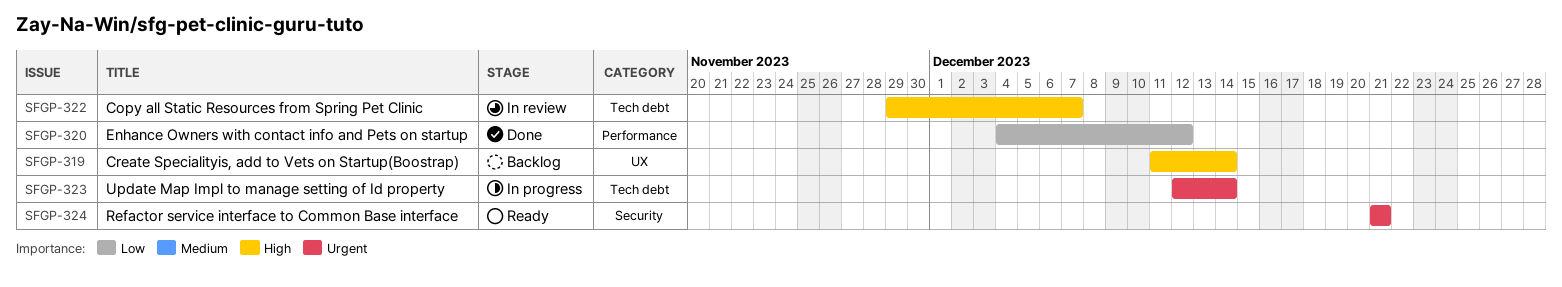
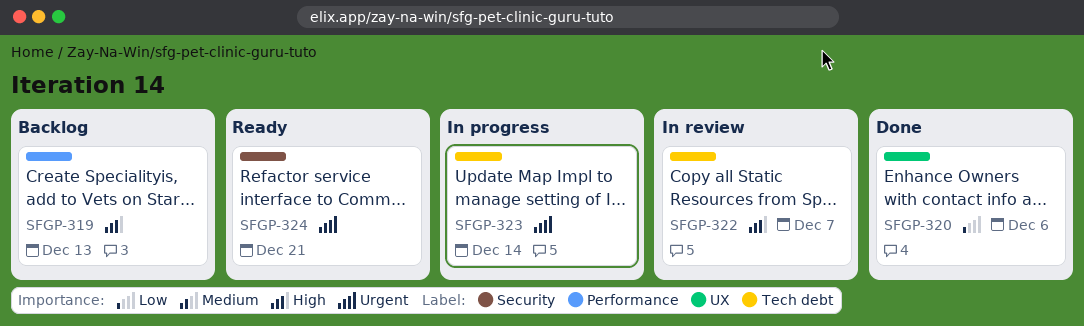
SFGP-319, label: UX -> Performance
SFGP-319, due: Dec 14 -> Dec 13
SFGP-320, label: Performance -> UX
SFGP-320, due: Dec 12 -> Dec 6

